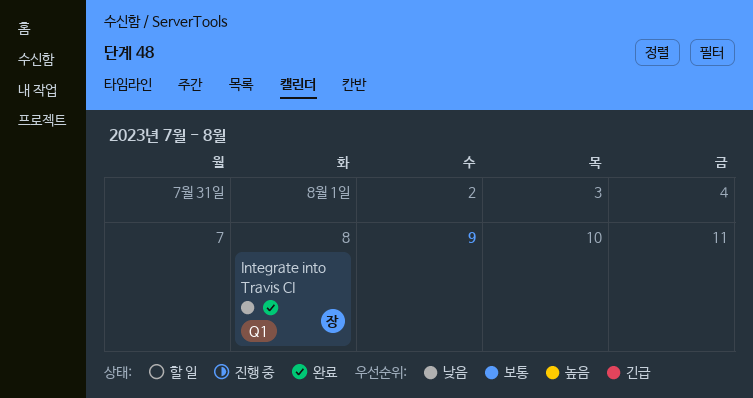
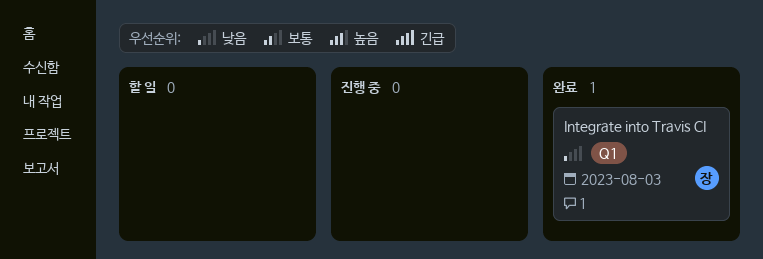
Integrate into Travis CI, due: Aug 8 -> Aug 3

